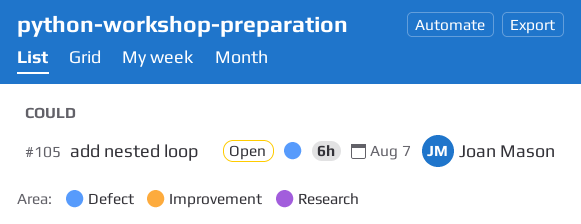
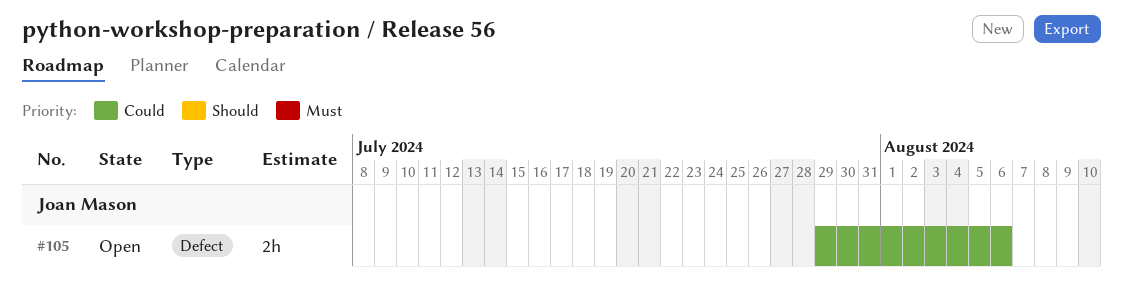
#105, estimate: 6h -> 2h
#105, due: Aug 7 -> Aug 6

